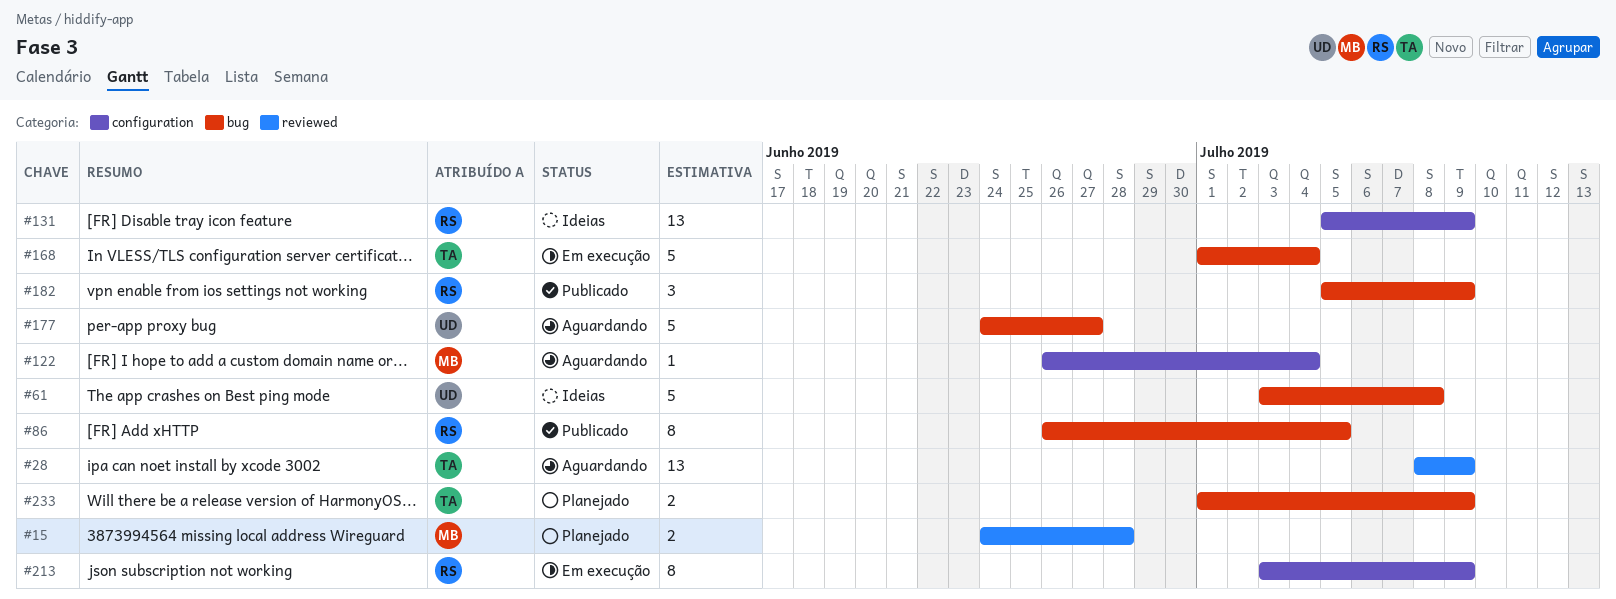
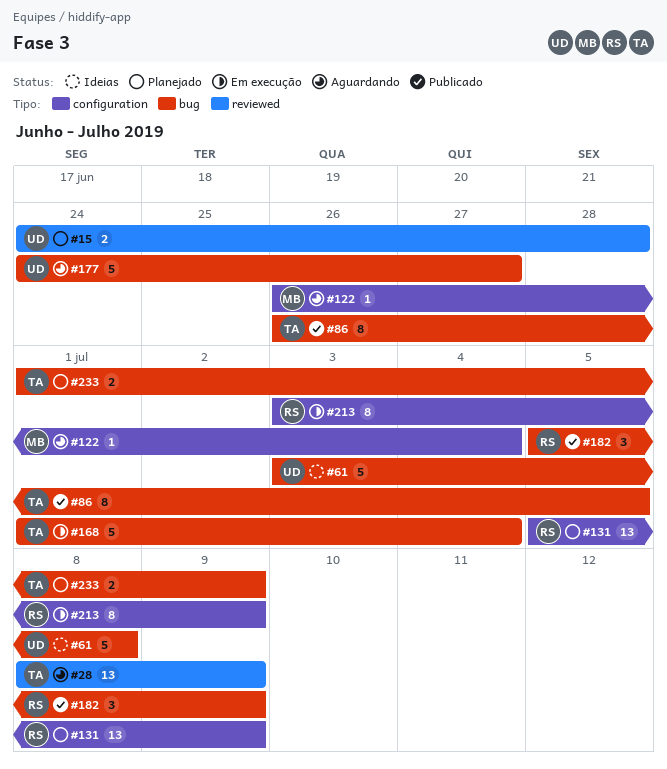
#15, owner: MB -> UD
#86, owner: RS -> TA
#131, status: Ideias -> Planejado

